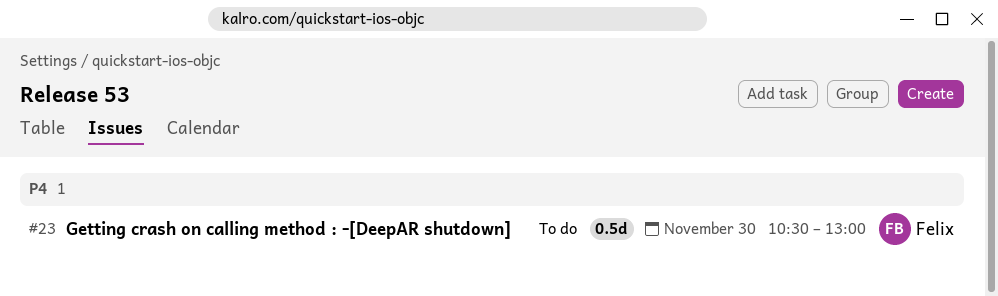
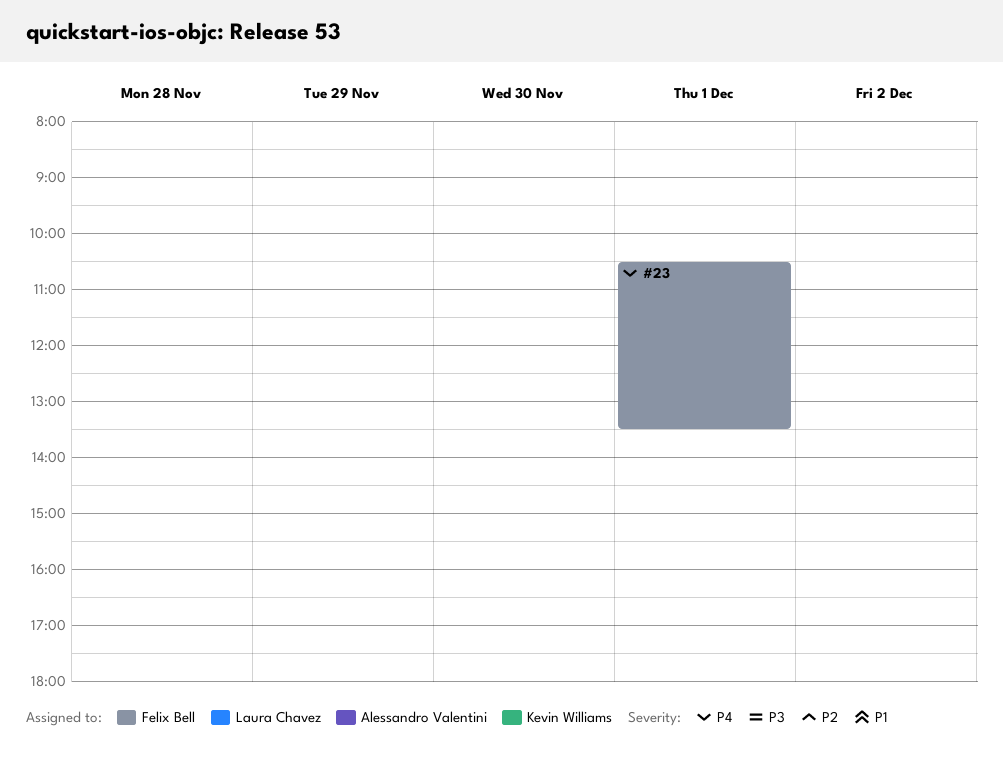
#23, day: Nov 30 -> Dec 1
#23, ends: 13:00 -> 13:30

